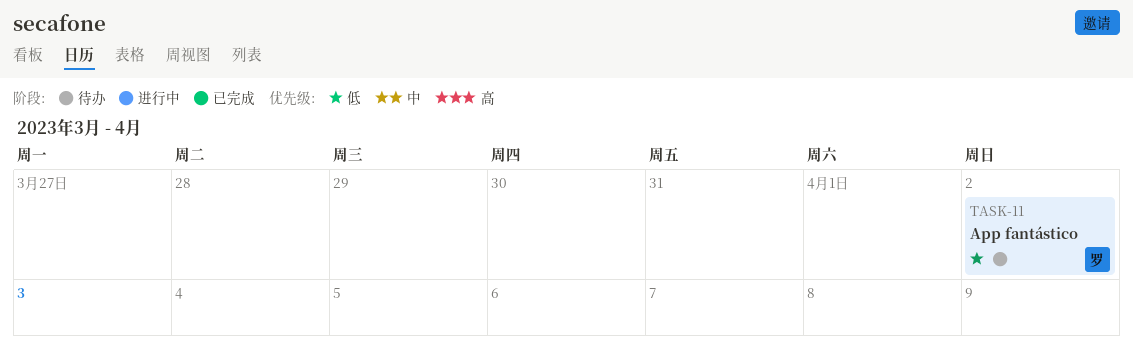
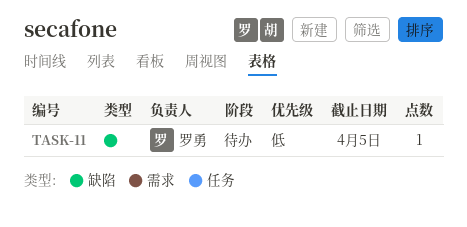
TASK-11, due: Apr 2 -> Apr 5

